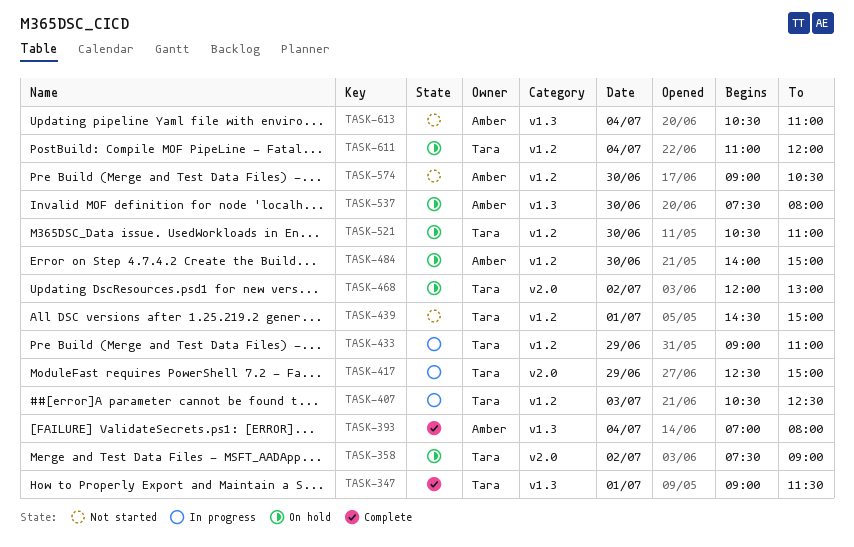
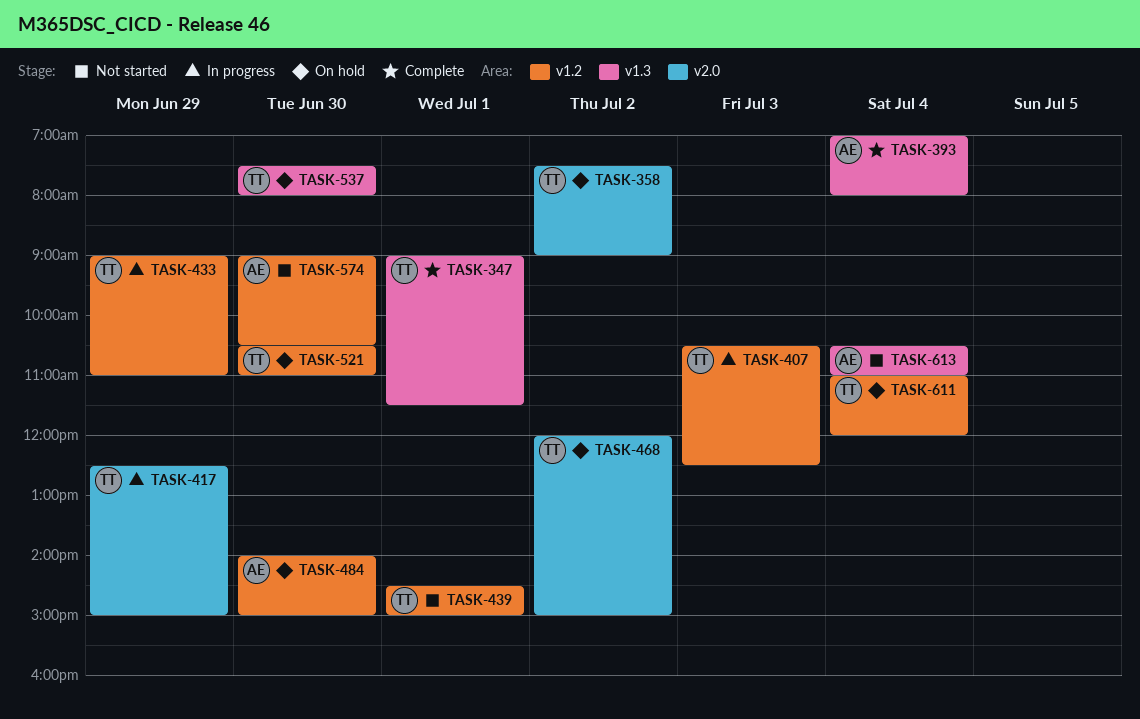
TASK-468, ends: 13:00 -> 15:00
TASK-537, owner: Amber -> Tara

